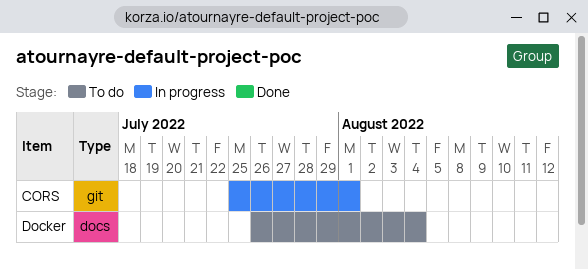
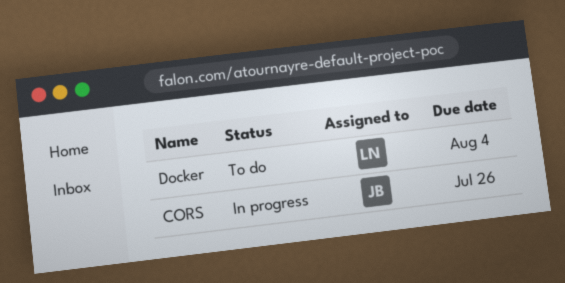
CORS, due: Aug 1 -> Jul 26

